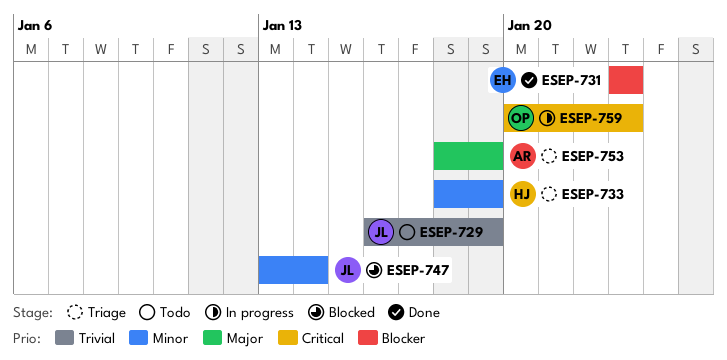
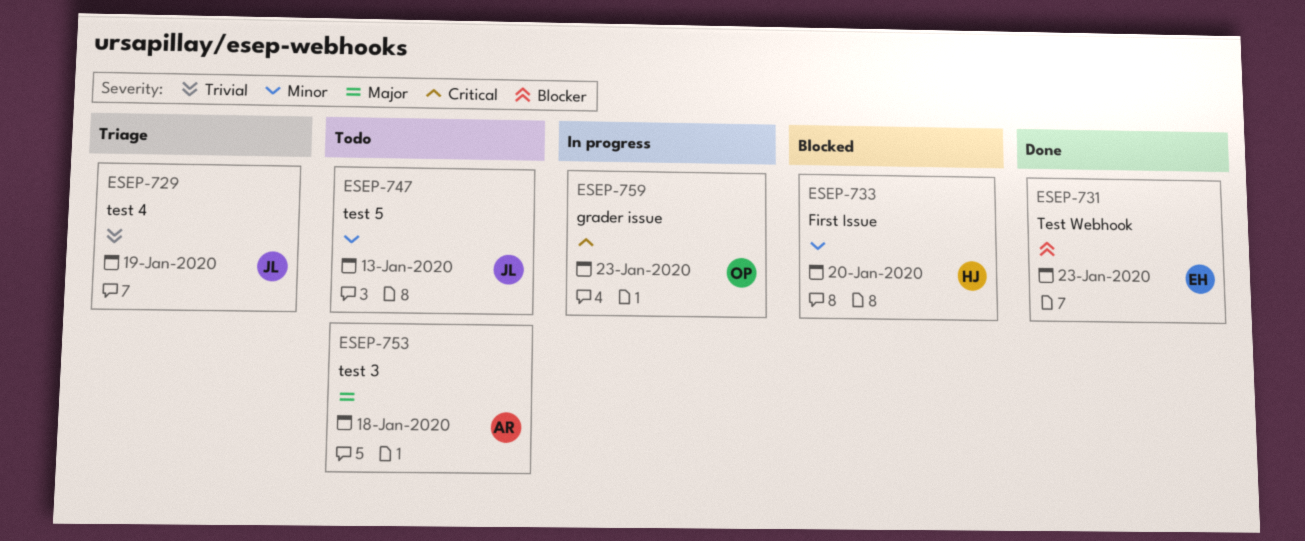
ESEP-729, status: Todo -> Triage
ESEP-733, status: Triage -> Blocked
ESEP-733, due: Jan 19 -> Jan 20
ESEP-747, status: Blocked -> Todo
ESEP-747, due: Jan 14 -> Jan 13
ESEP-753, status: Triage -> Todo
ESEP-753, due: Jan 19 -> Jan 18

